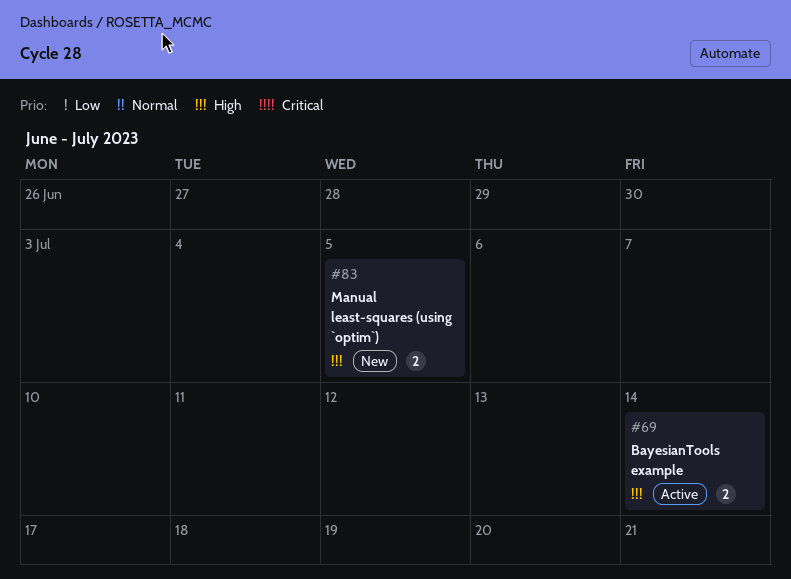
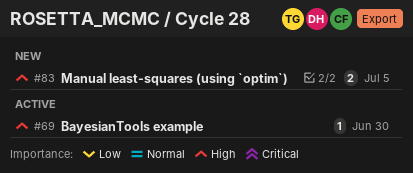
#69, estimate: 2 -> 1
#69, due: Jul 14 -> Jun 30

